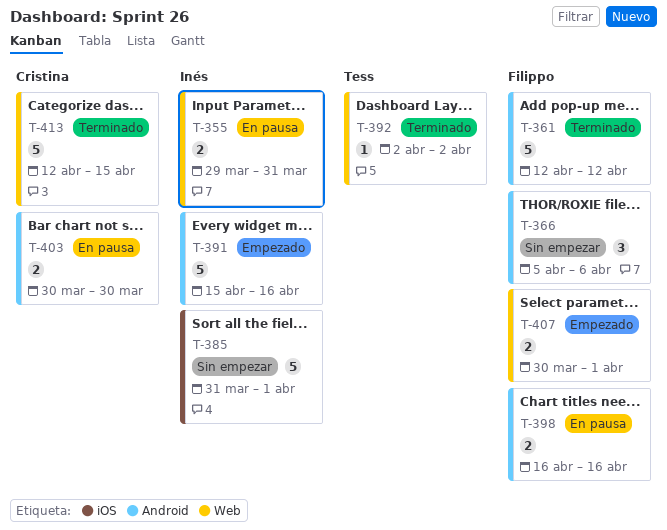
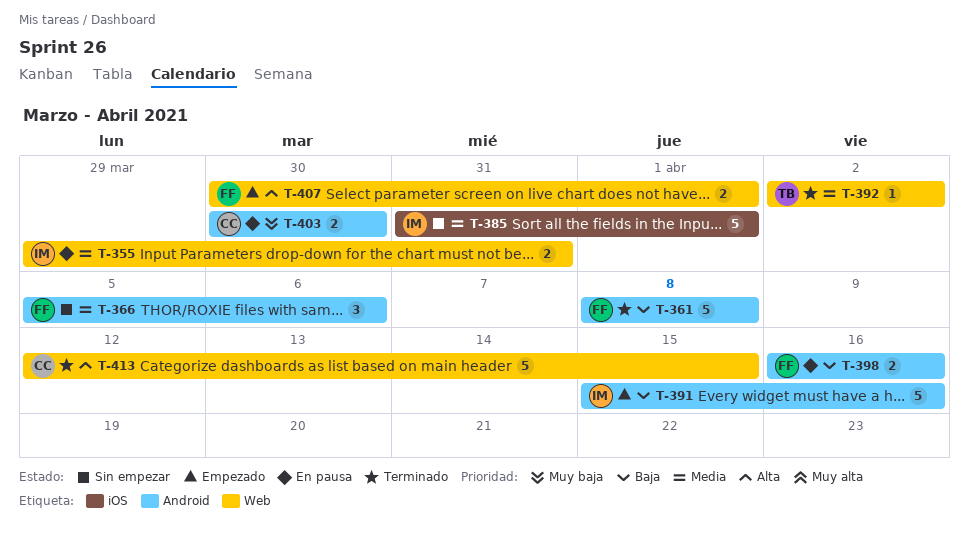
T-361, start: Apr 12 -> Apr 8
T-361, due: Apr 12 -> Apr 8

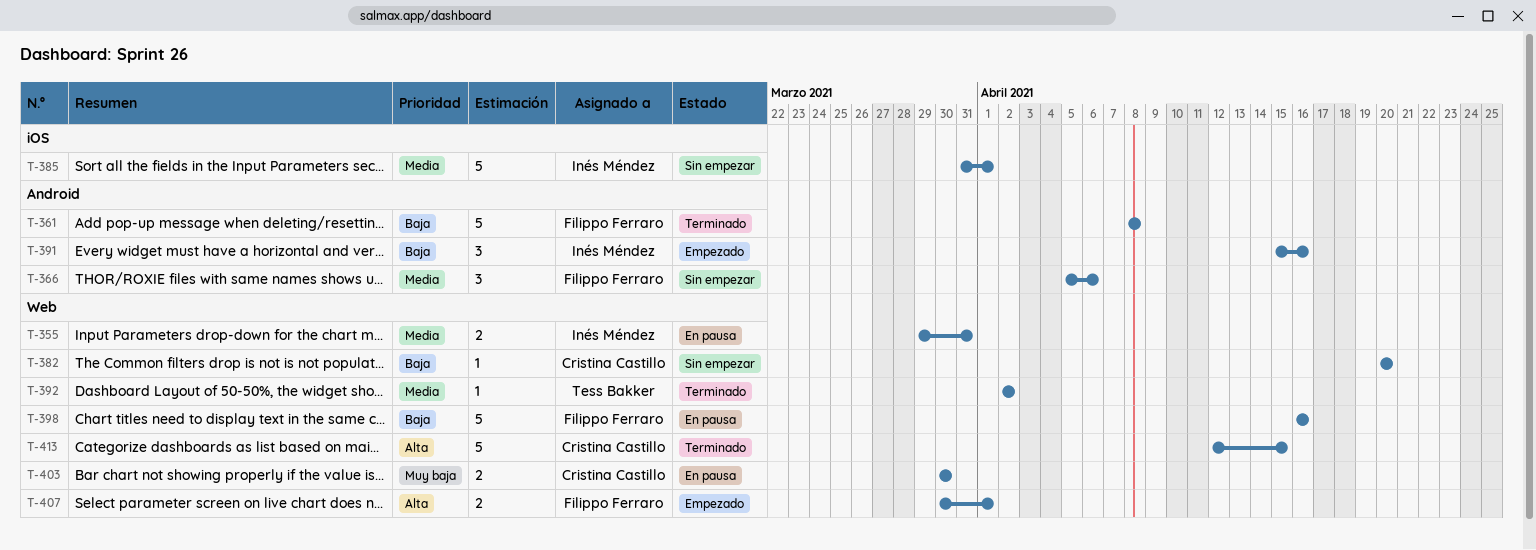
T-382: none -> present
T-391, estimate: 5 -> 3
T-398, label: Android -> Web
T-398, estimate: 2 -> 5
T-403, label: Android -> Web

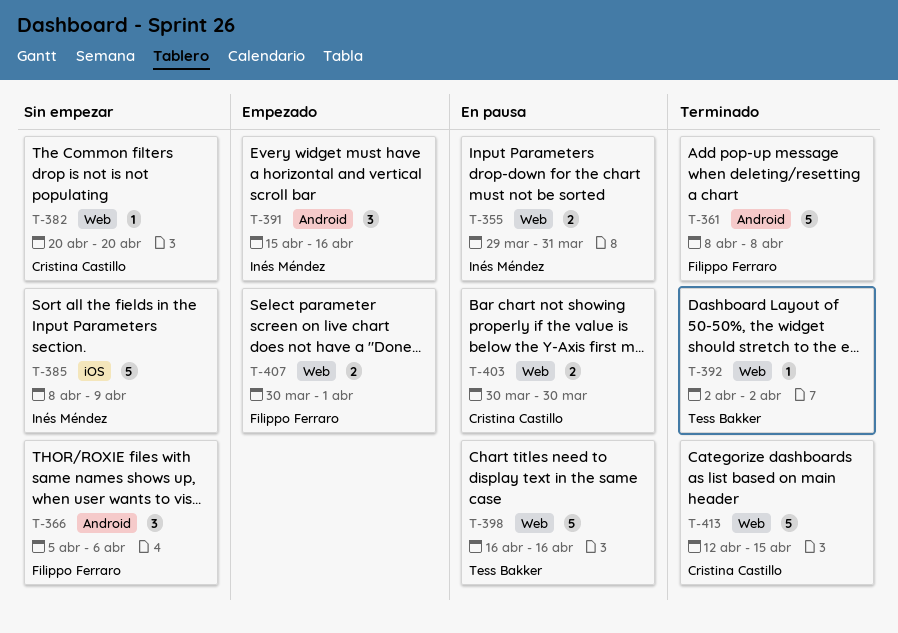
T-385, start: Mar 31 -> Apr 8
T-385, due: Apr 1 -> Apr 9
T-398, owner: Filippo Ferraro -> Tess Bakker

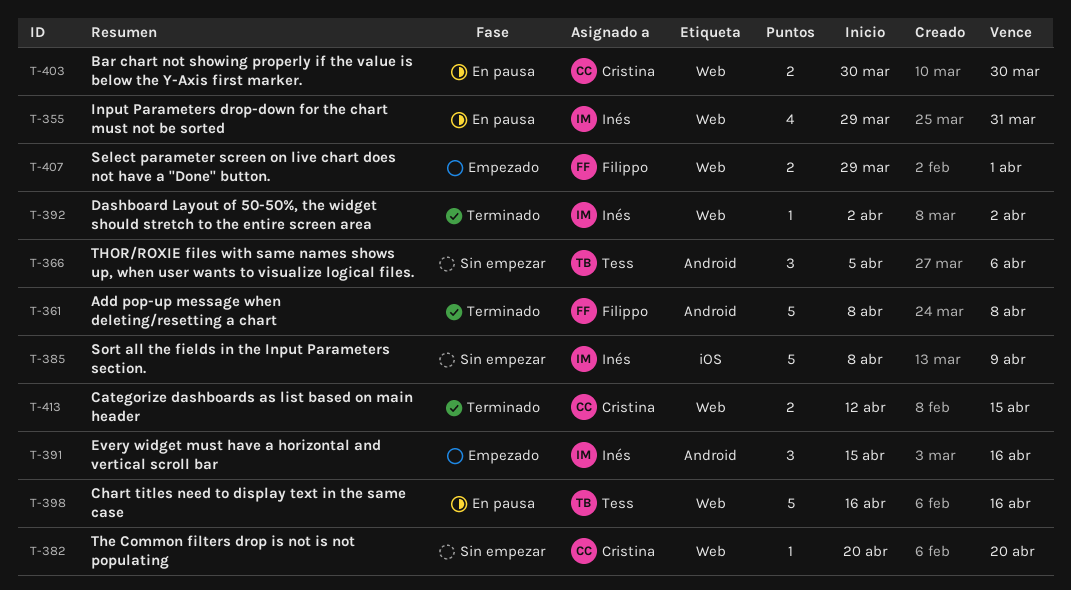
T-355, estimate: 2 -> 4
T-366, owner: Filippo Ferraro -> Tess Bakker
T-392, owner: Tess Bakker -> Inés Méndez
T-407, start: Mar 30 -> Mar 29
T-413, estimate: 5 -> 2

